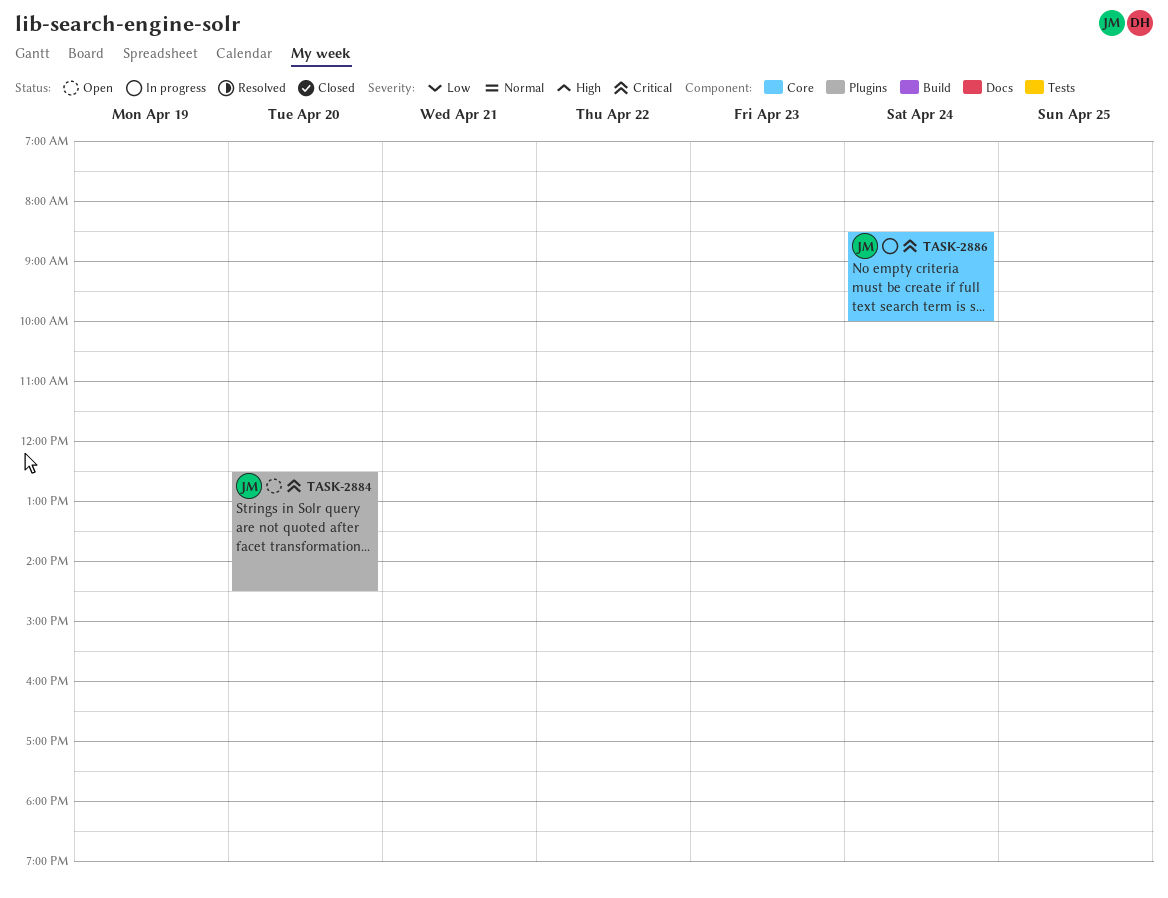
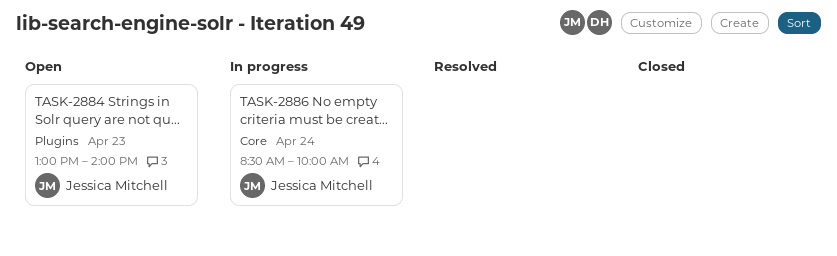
TASK-2884, day: Apr 20 -> Apr 23
TASK-2884, begins: 12:30 -> 13:00
TASK-2884, ends: 14:30 -> 14:00

